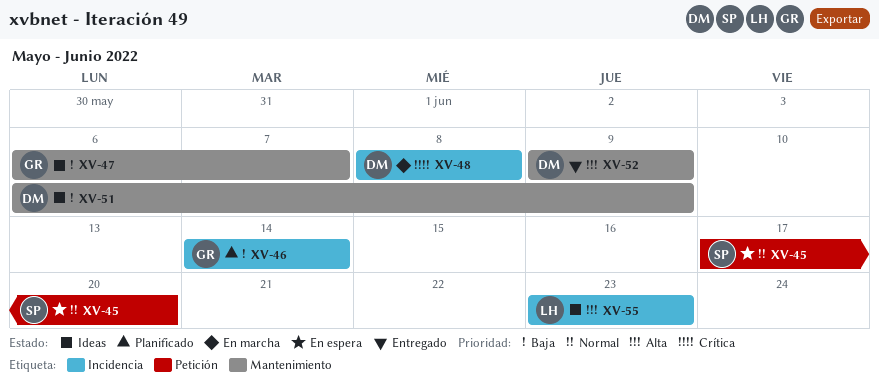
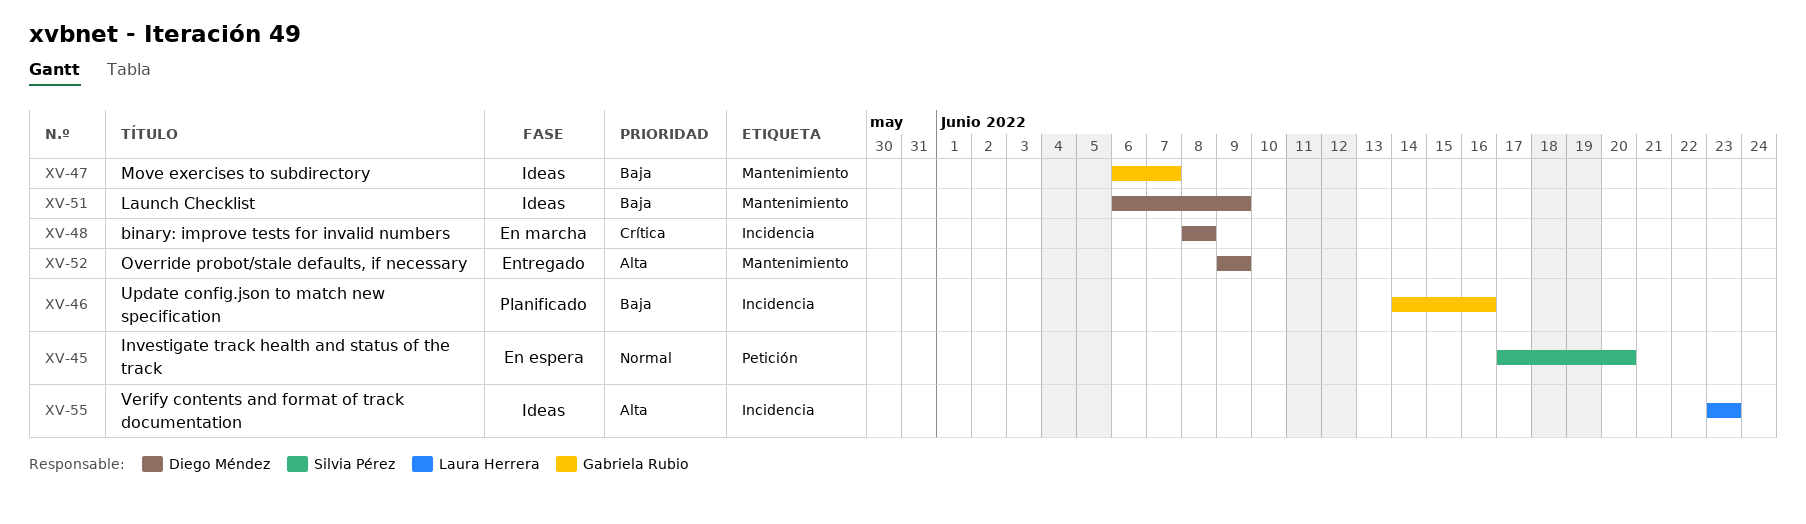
XV-46, due: Jun 14 -> Jun 16

